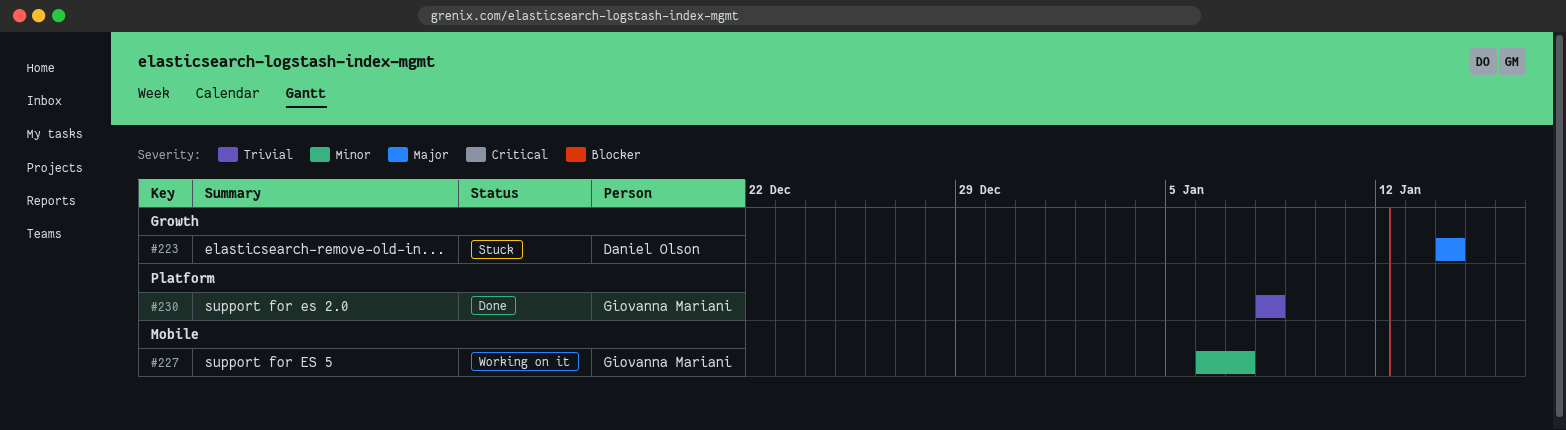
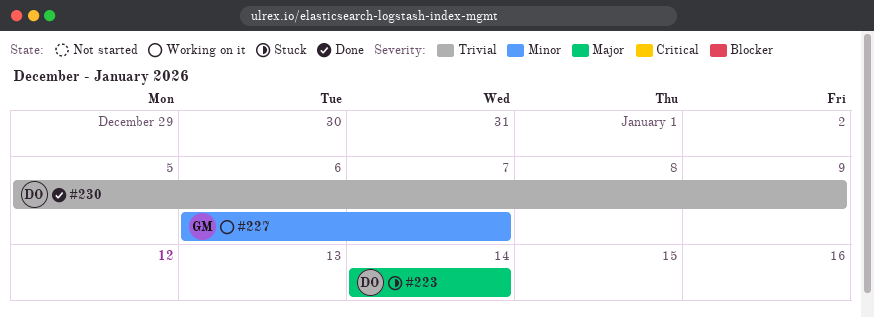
#230, owner: Giovanna Mariani -> Daniel Olson
#230, start: Jan 8 -> Jan 5
#230, due: Jan 8 -> Jan 9

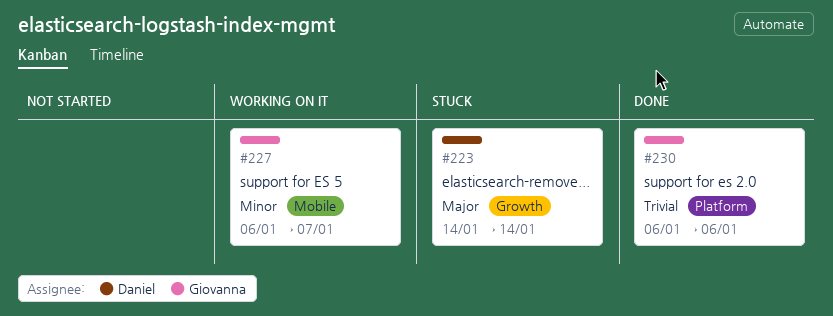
#230, owner: Daniel -> Giovanna
#230, start: Jan 5 -> Jan 6
#230, due: Jan 9 -> Jan 6

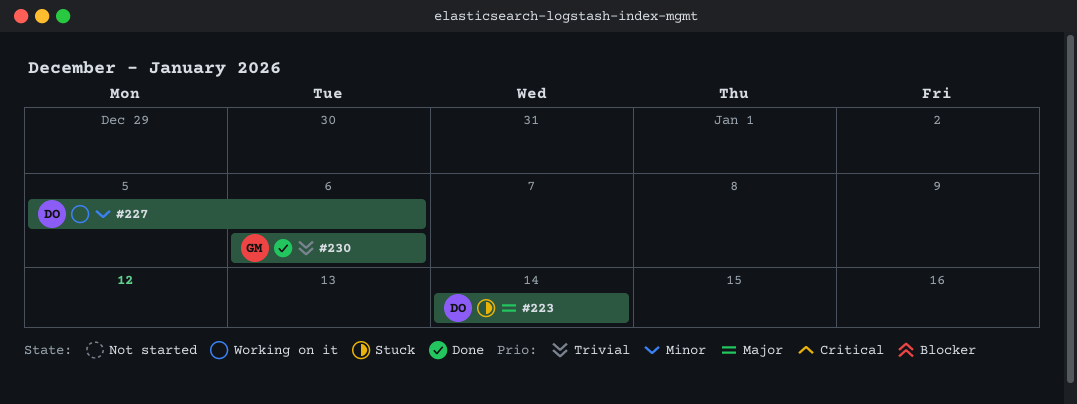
#227, owner: Giovanna -> Daniel
#227, start: Jan 6 -> Jan 5
#227, due: Jan 7 -> Jan 6

